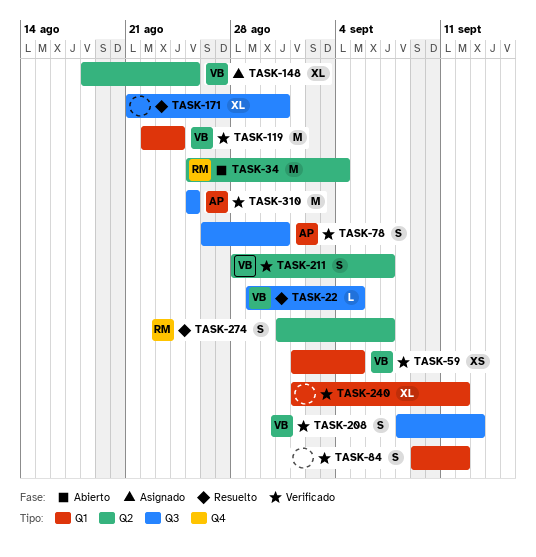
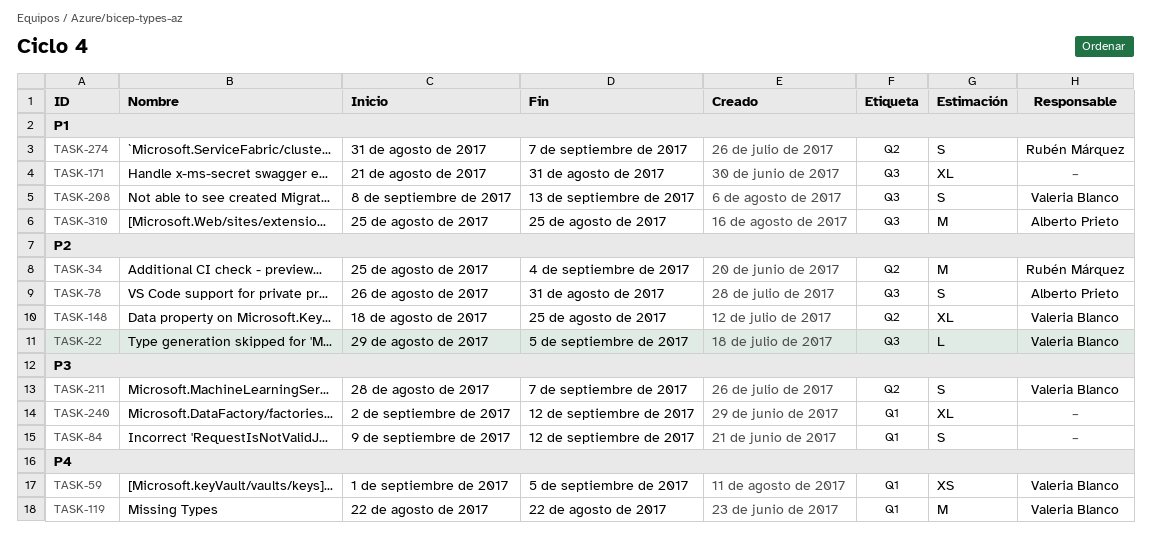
TASK-119, due: Aug 24 -> Aug 22
TASK-240, start: Sep 1 -> Sep 2

